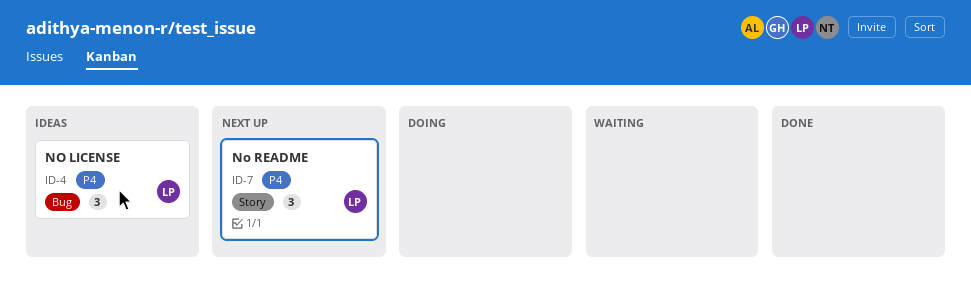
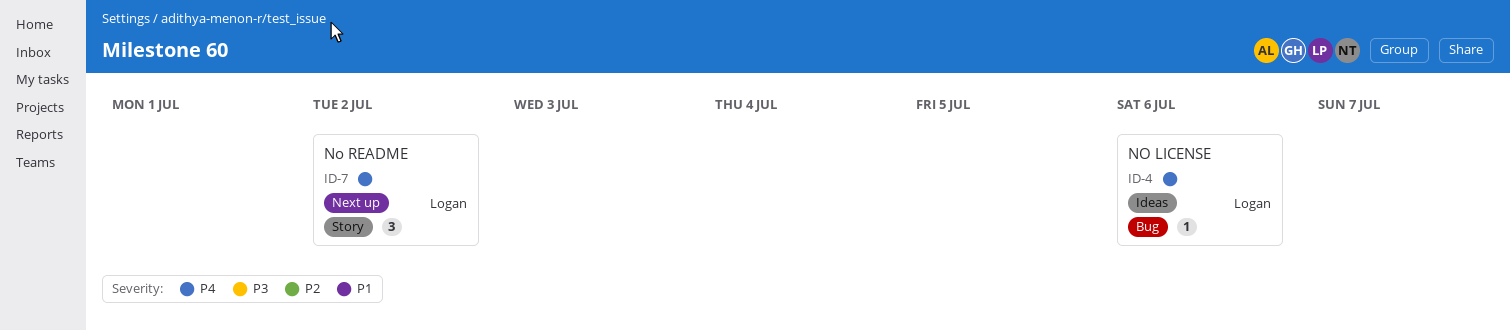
ID-4, estimate: 3 -> 1

